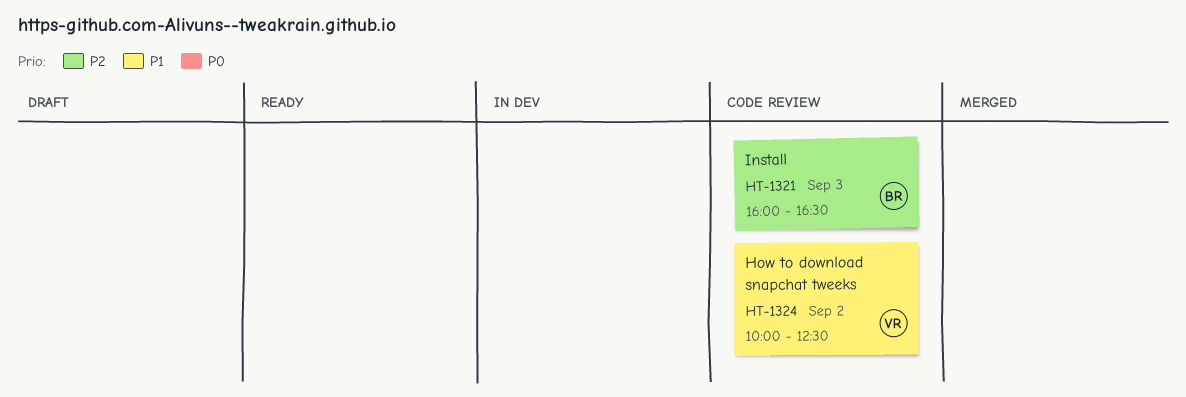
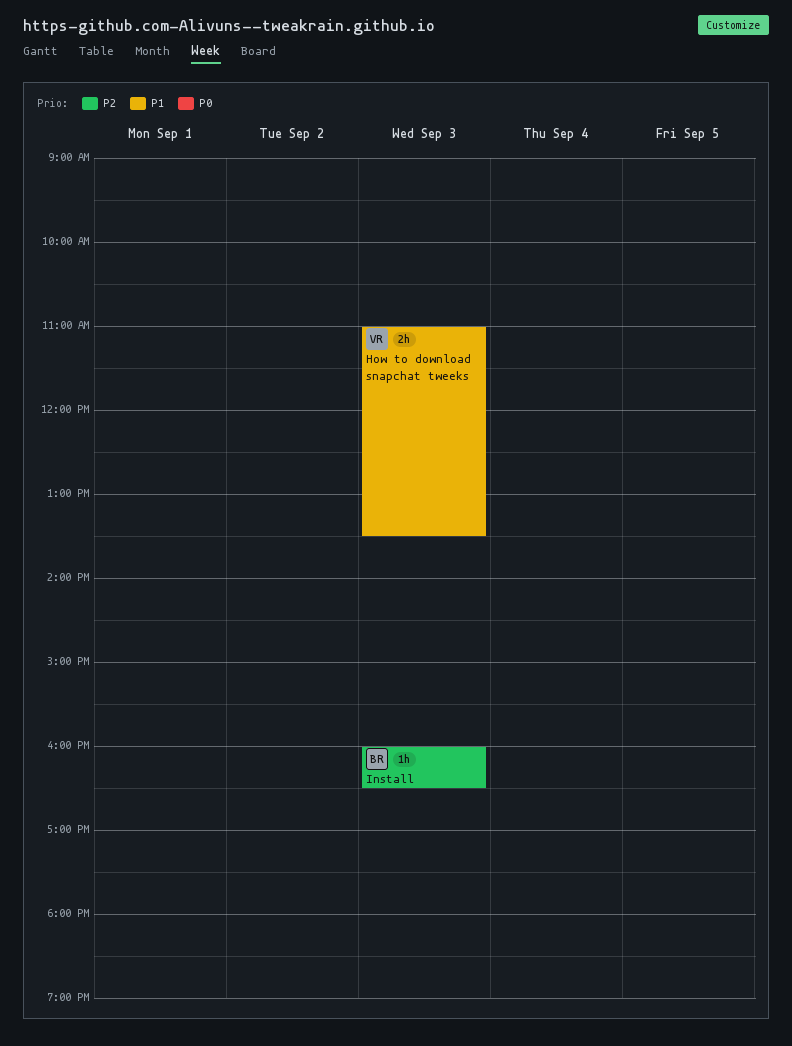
How to download snapchat tweeks, day: Sep 2 -> Sep 3
How to download snapchat tweeks, begins: 10:00 -> 11:00
How to download snapchat tweeks, ends: 12:30 -> 13:30

